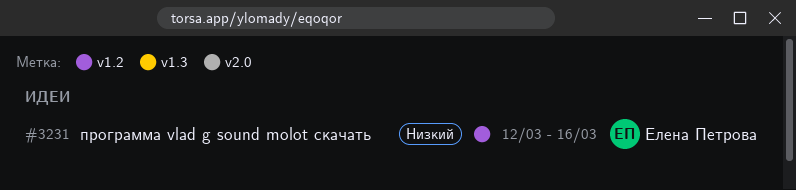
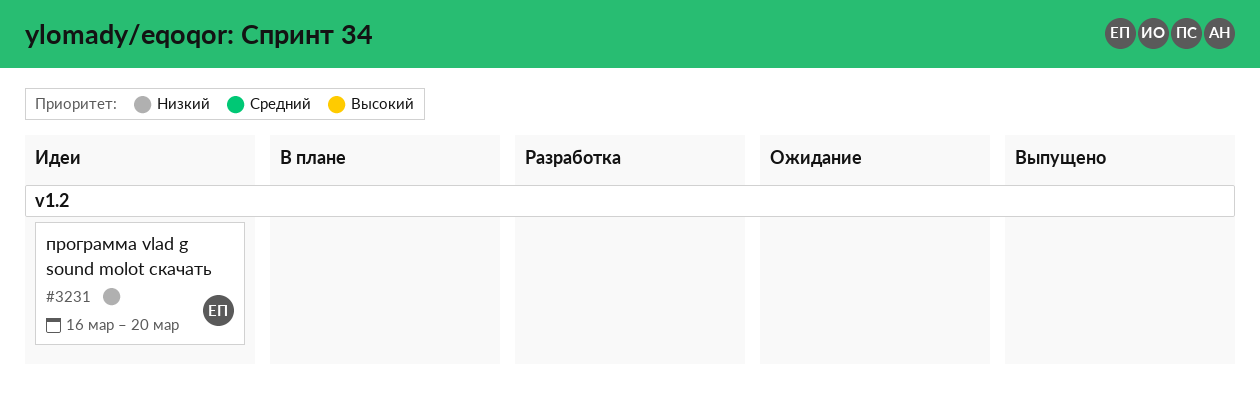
#3231, start: Mar 12 -> Mar 16
#3231, due: Mar 16 -> Mar 20

